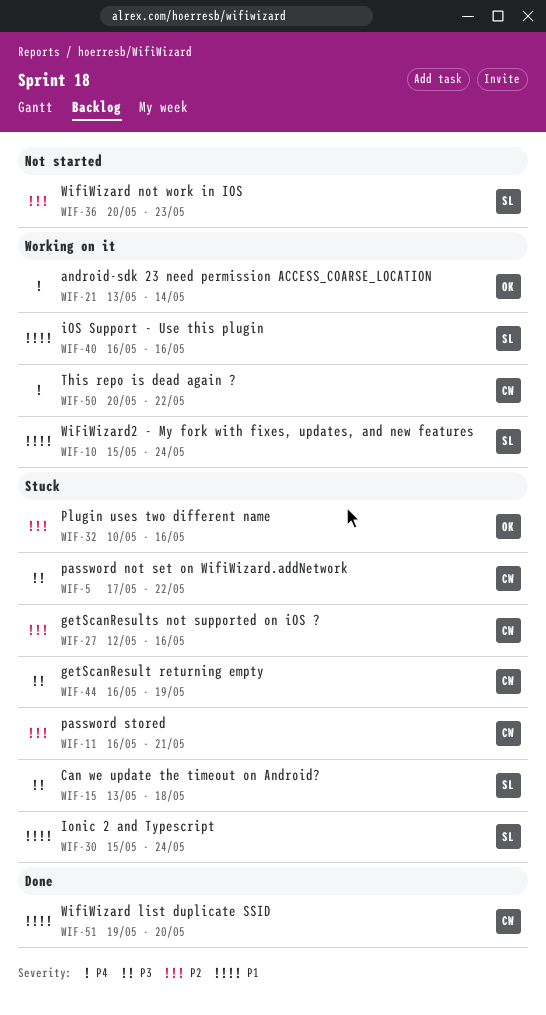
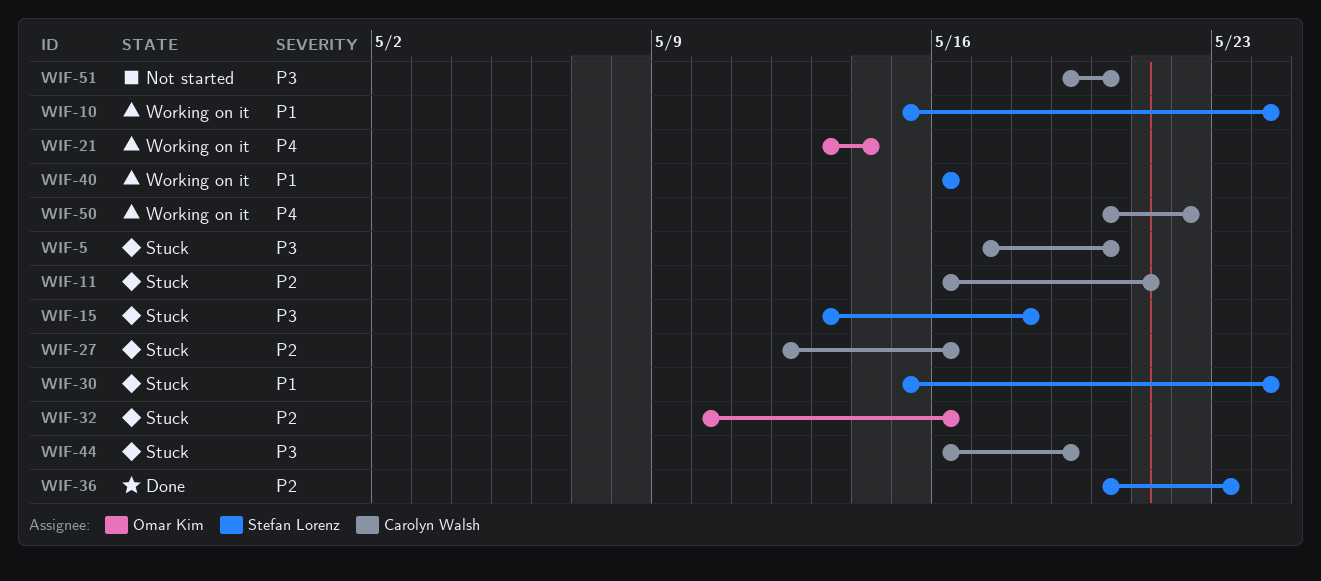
WIF-5, due: May 22 -> May 20
WIF-36, status: Not started -> Done
WIF-51, status: Done -> Not started
WIF-51, priority: P1 -> P3

